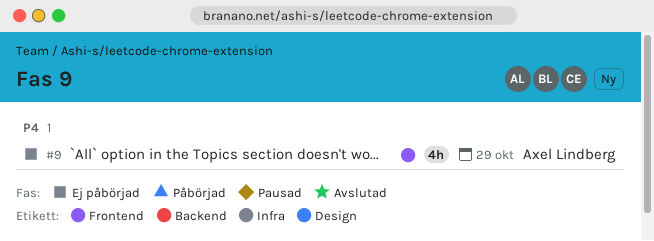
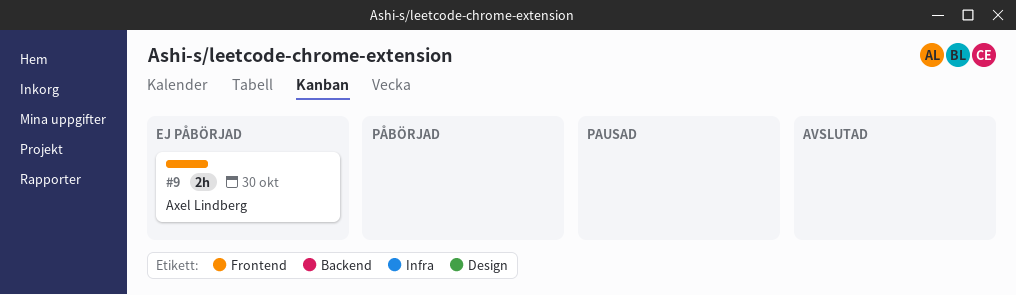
#9, estimate: 4h -> 2h
#9, due: Oct 29 -> Oct 30

